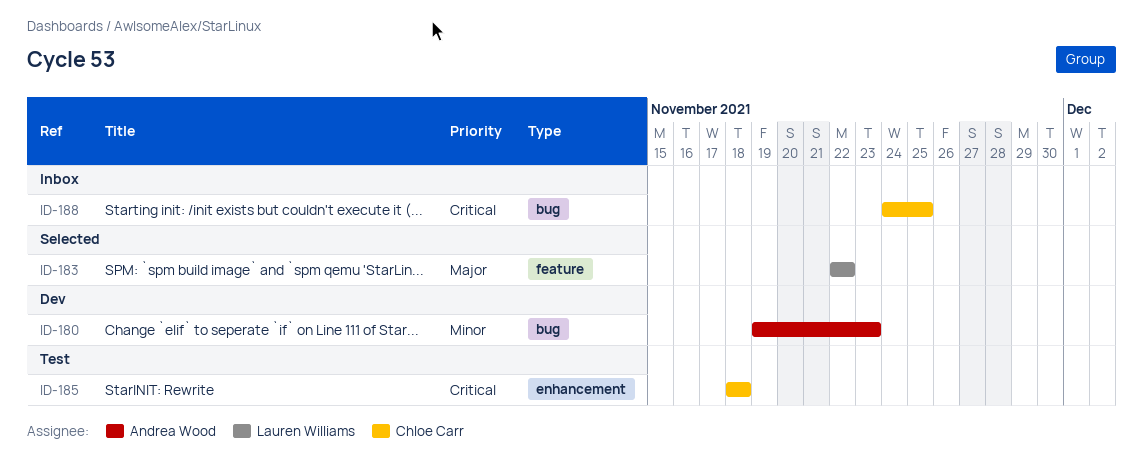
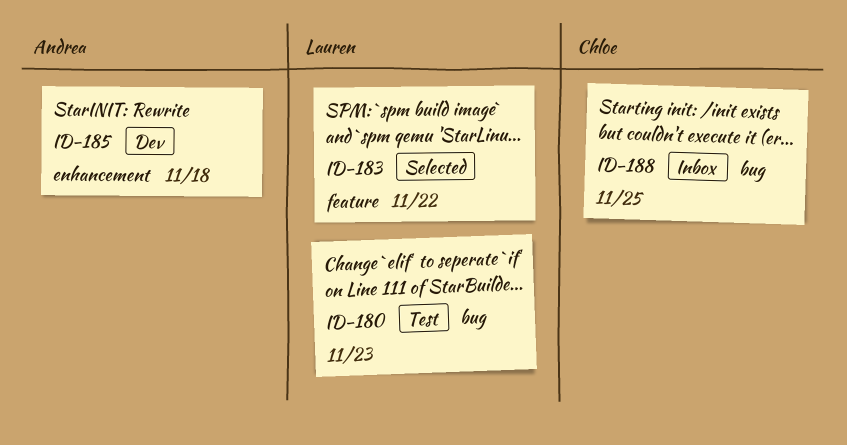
ID-180, status: Dev -> Test
ID-180, owner: Andrea Wood -> Lauren Williams
ID-185, status: Test -> Dev
ID-185, owner: Chloe Carr -> Andrea Wood

